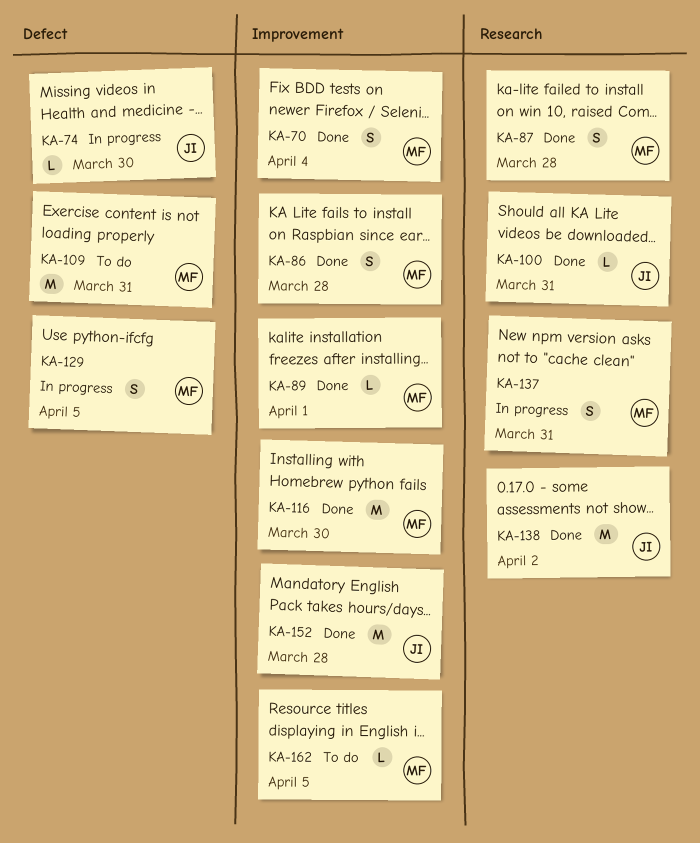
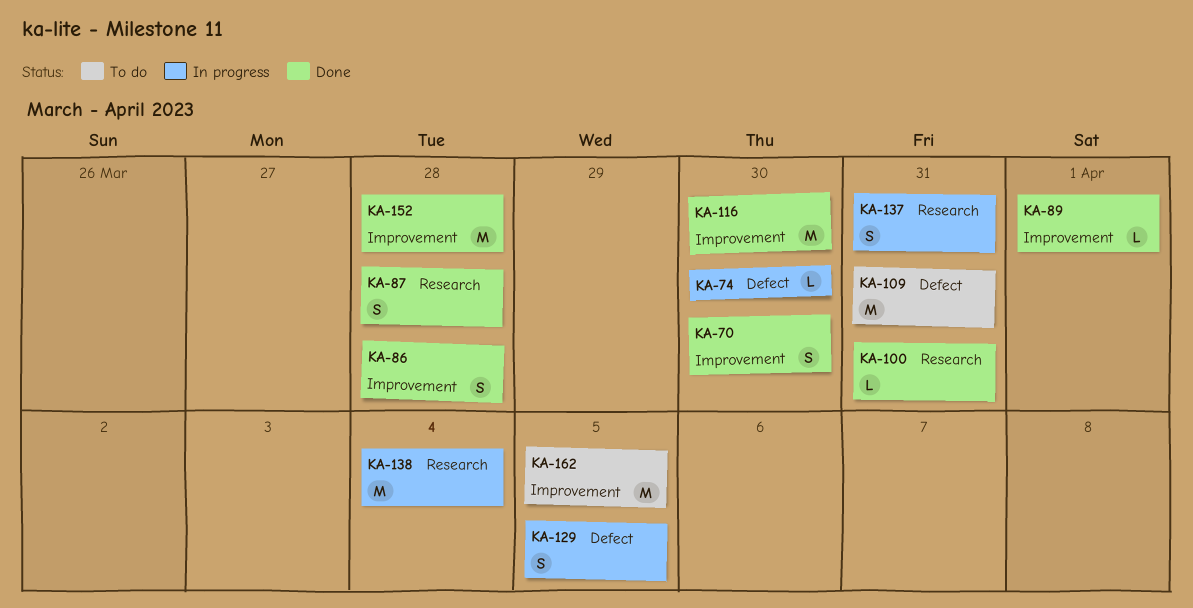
KA-70, due: Apr 4 -> Mar 30
KA-138, status: Done -> In progress
KA-138, due: Apr 2 -> Apr 4
KA-162, estimate: L -> M

